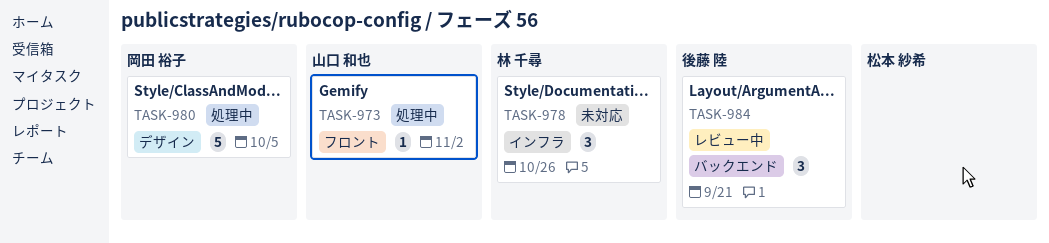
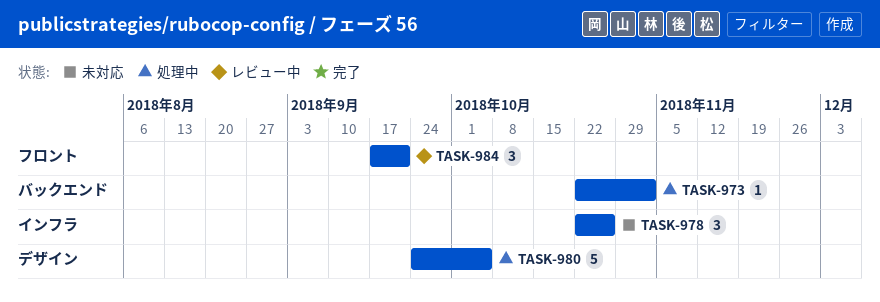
TASK-973, label: フロント -> バックエンド
TASK-984, label: バックエンド -> フロント

